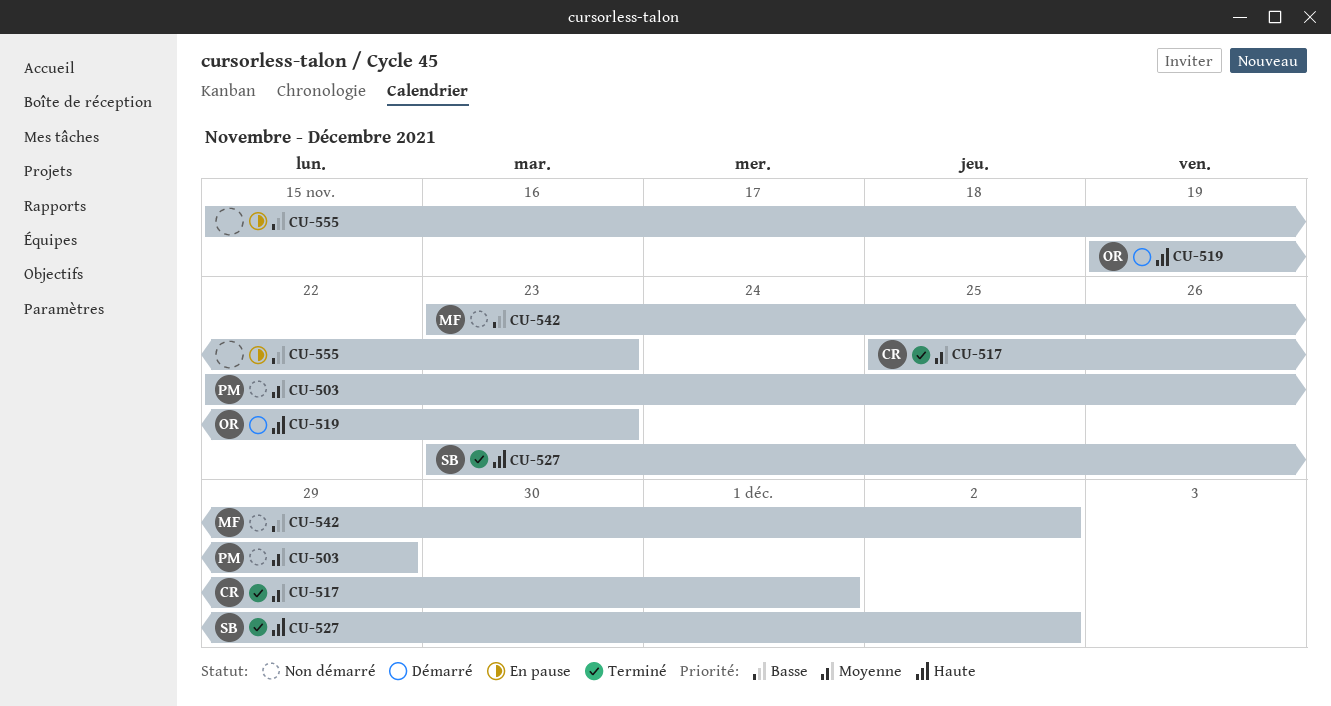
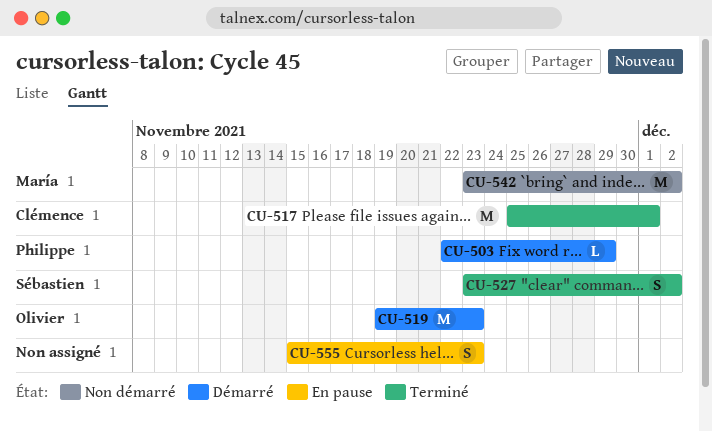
CU-503, status: Non démarré -> Démarré

